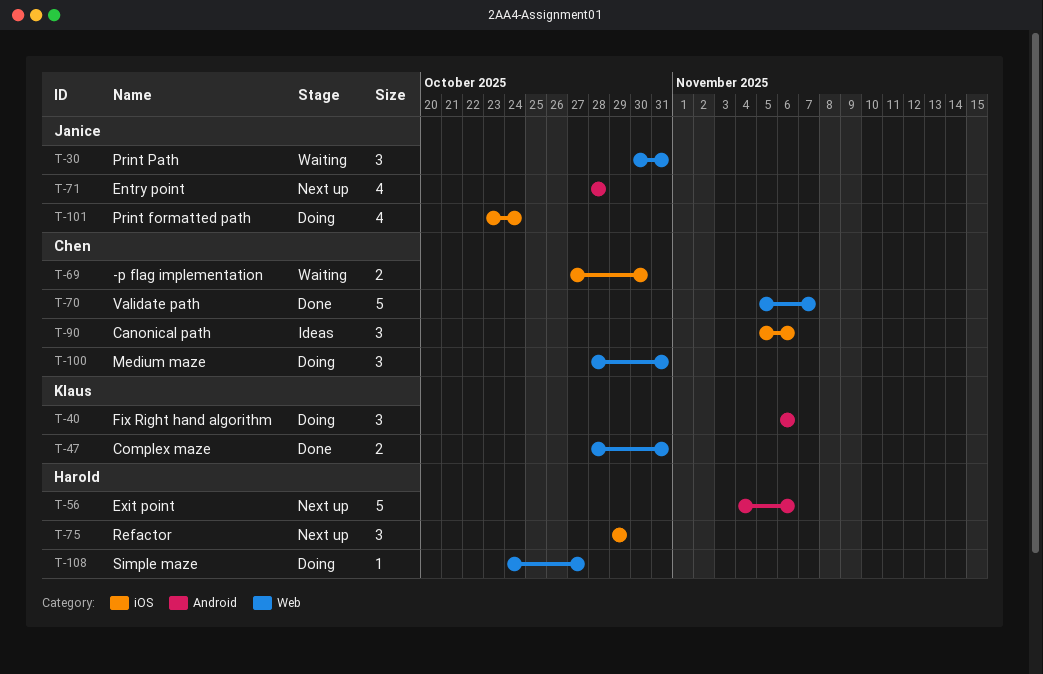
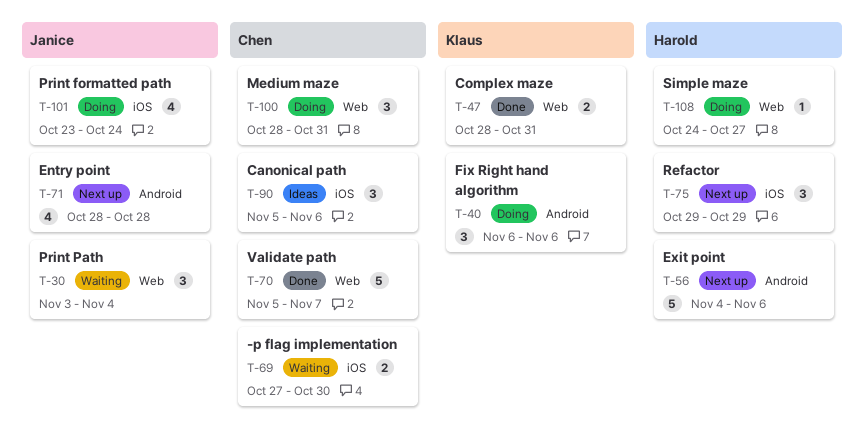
T-30, start: Oct 30 -> Nov 3
T-30, due: Oct 31 -> Nov 4

